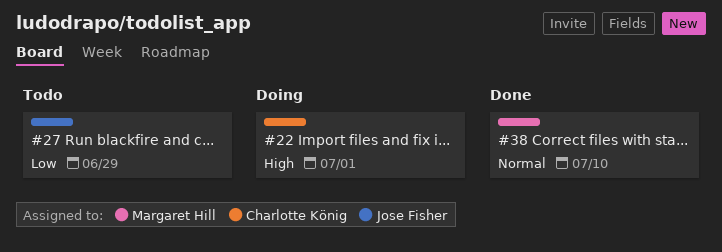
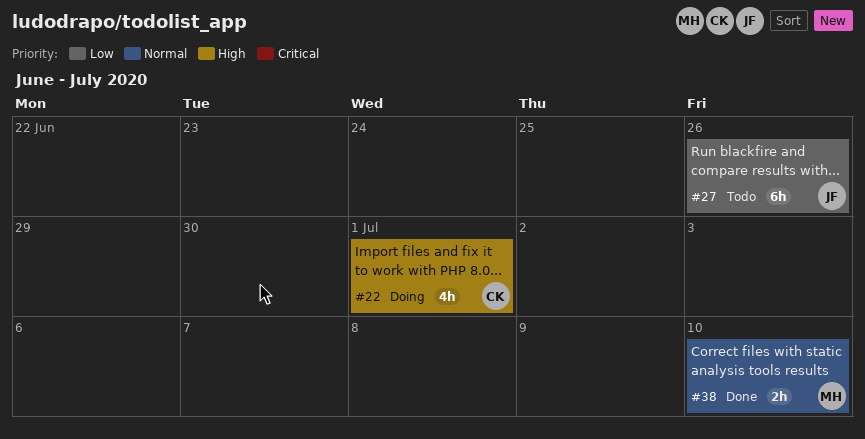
#27, due: Jun 29 -> Jun 26

